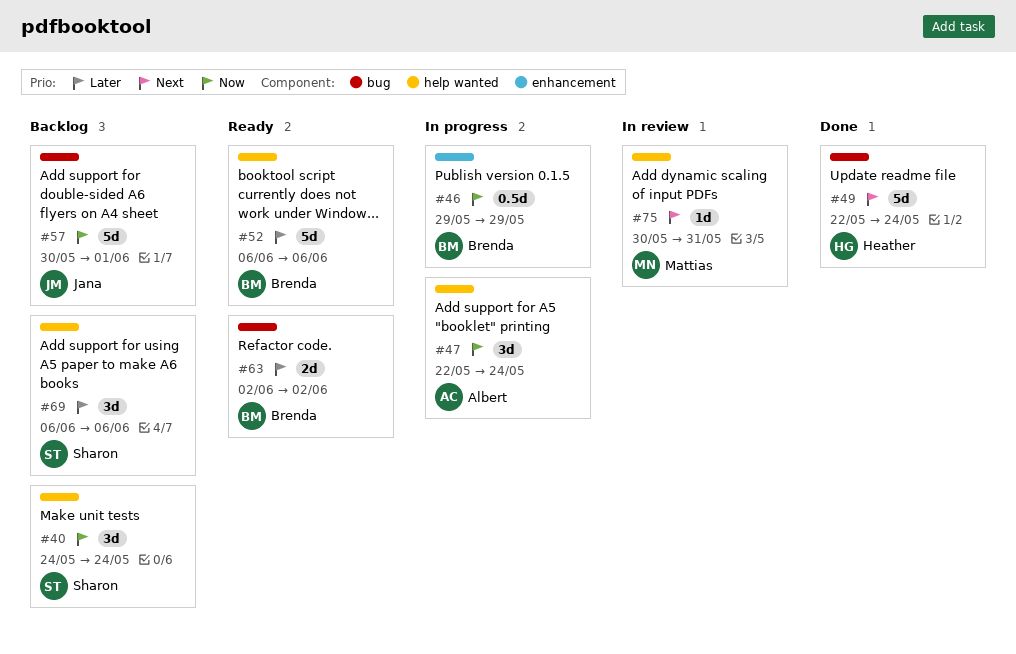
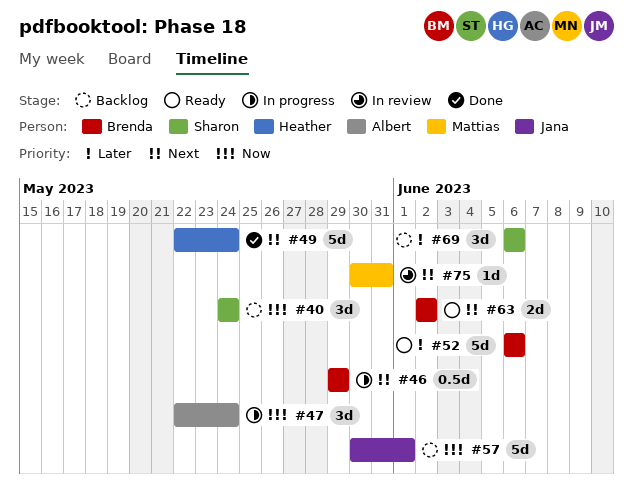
#46, priority: Now -> Next
#63, priority: Later -> Next

